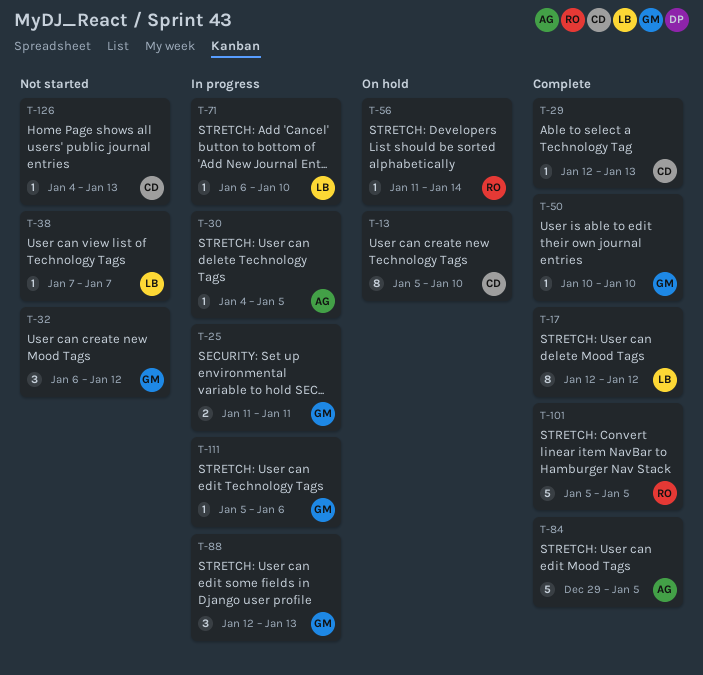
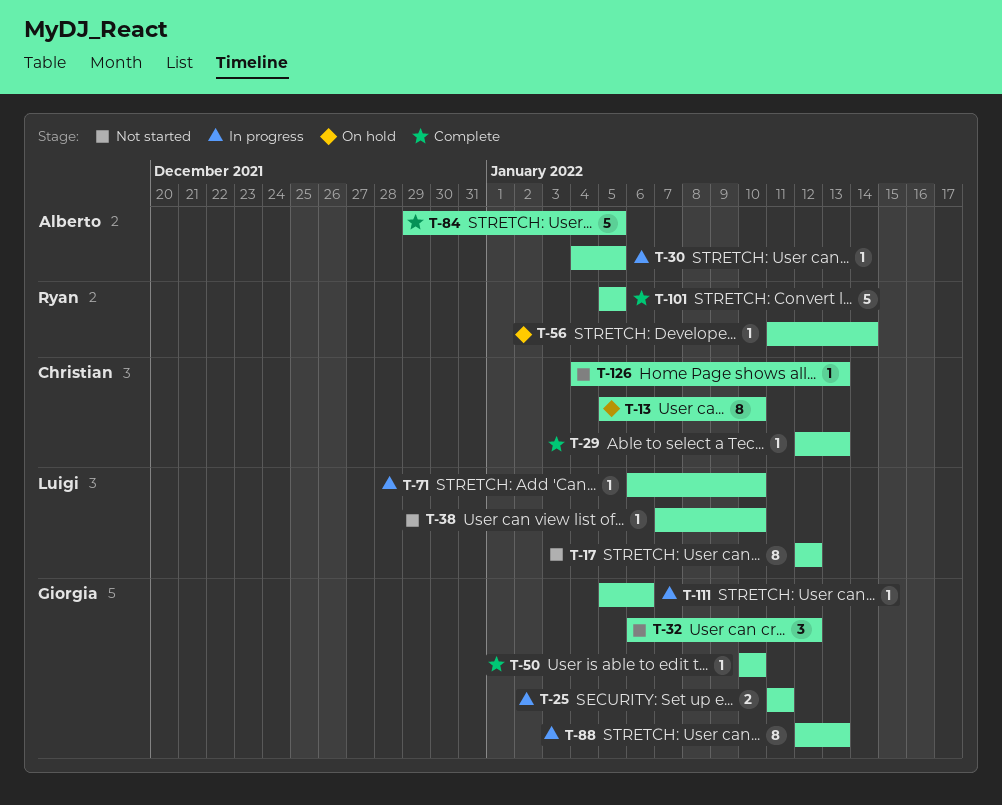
T-17, status: Complete -> Not started
T-38, due: Jan 7 -> Jan 10
T-88, estimate: 3 -> 8

